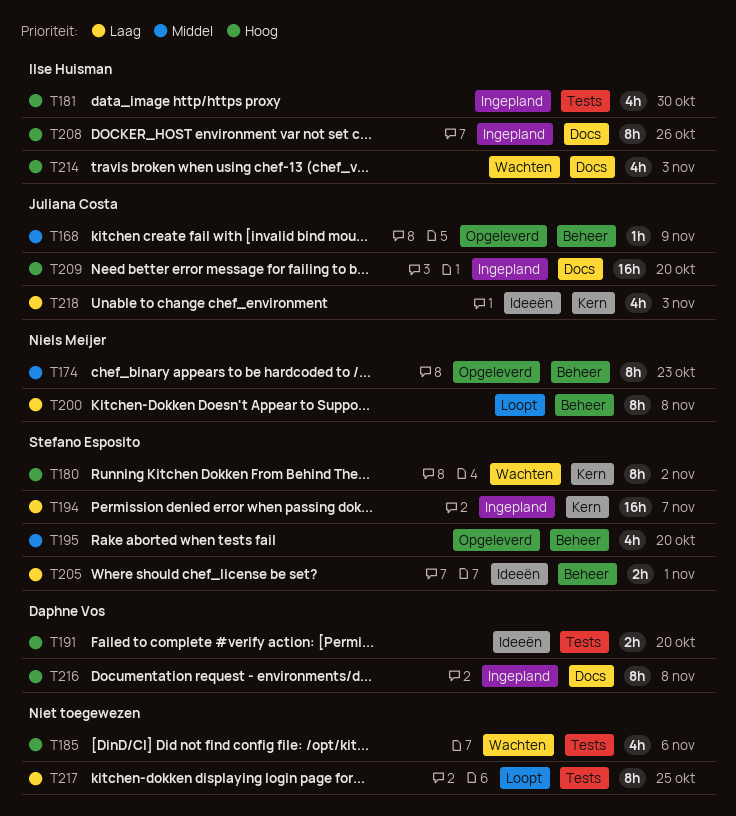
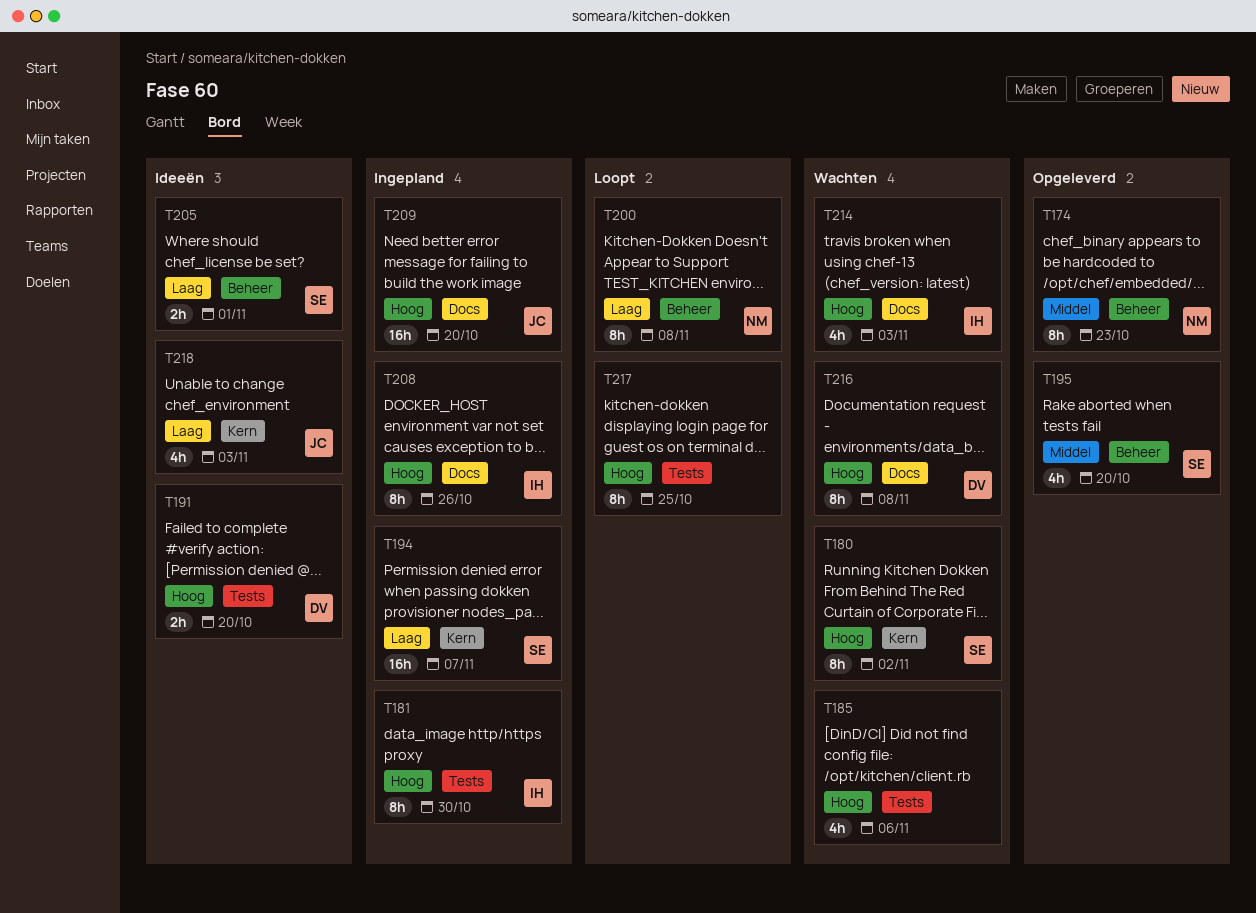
T168: present -> none
T181, estimate: 4h -> 8h
T216, status: Ingepland -> Wachten
T217, priority: Laag -> Hoog

